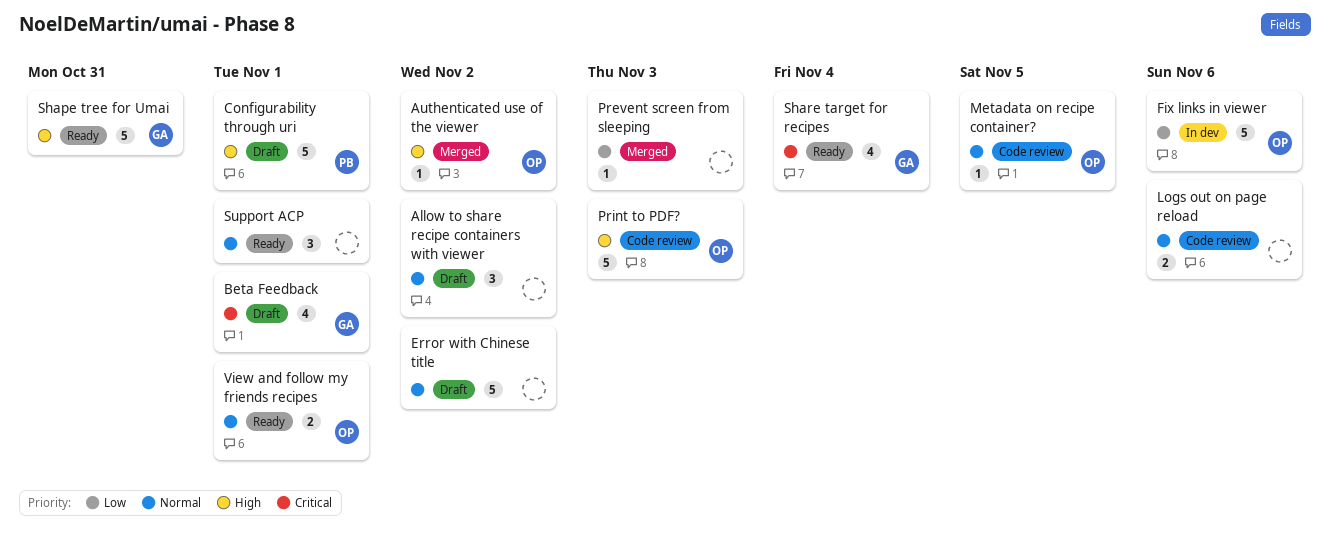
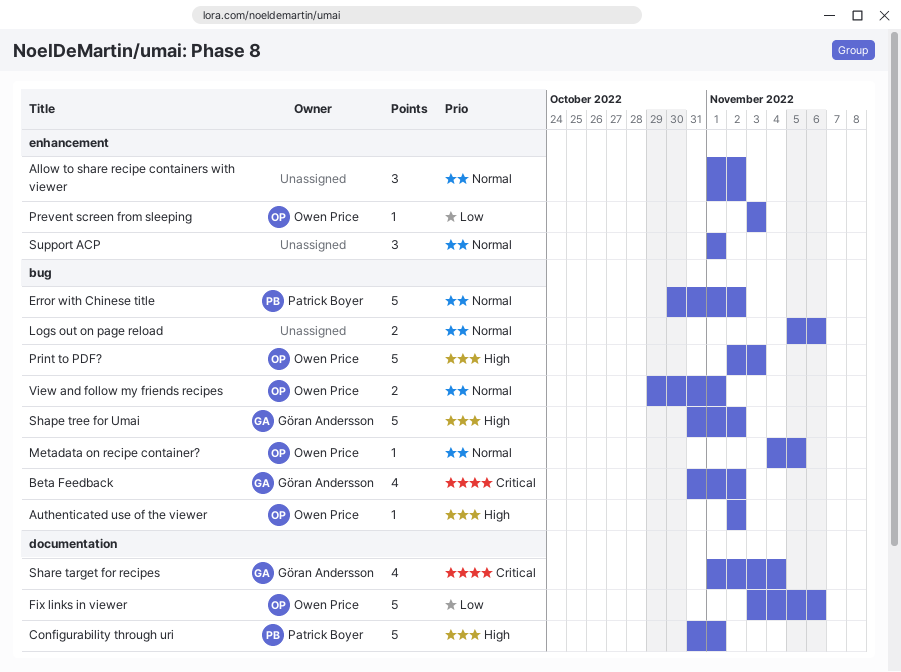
Beta Feedback, due: Nov 1 -> Nov 2
Error with Chinese title, owner: none -> Patrick Boyer
Prevent screen from sleeping, owner: none -> Owen Price
Shape tree for Umai, due: Oct 31 -> Nov 2

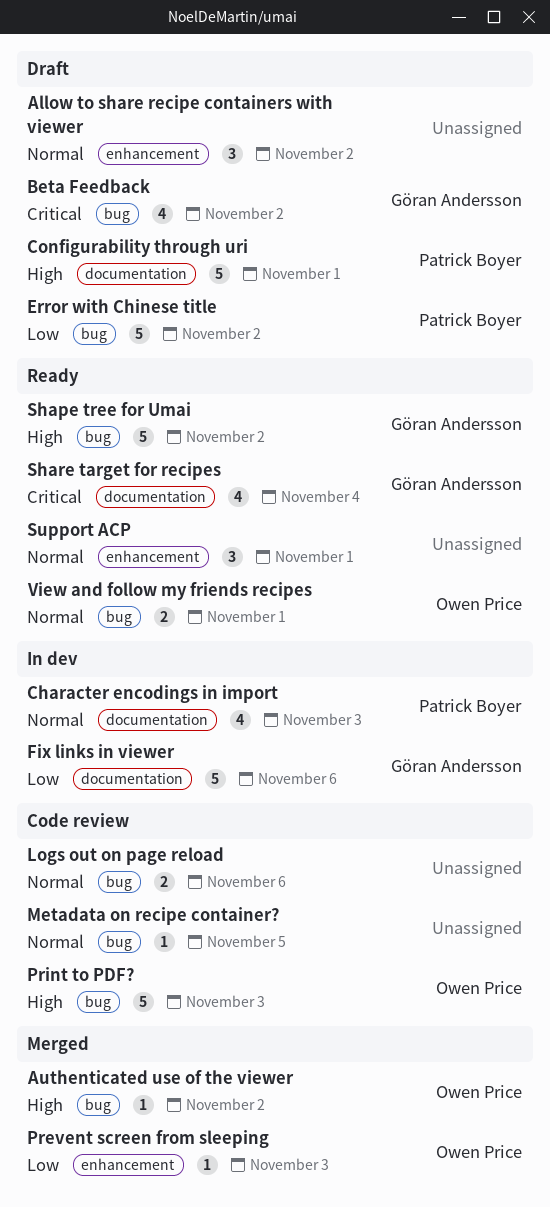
Character encodings in import: none -> present
Error with Chinese title, priority: Normal -> Low
Fix links in viewer, owner: Owen Price -> Göran Andersson
Metadata on recipe container?, owner: Owen Price -> none

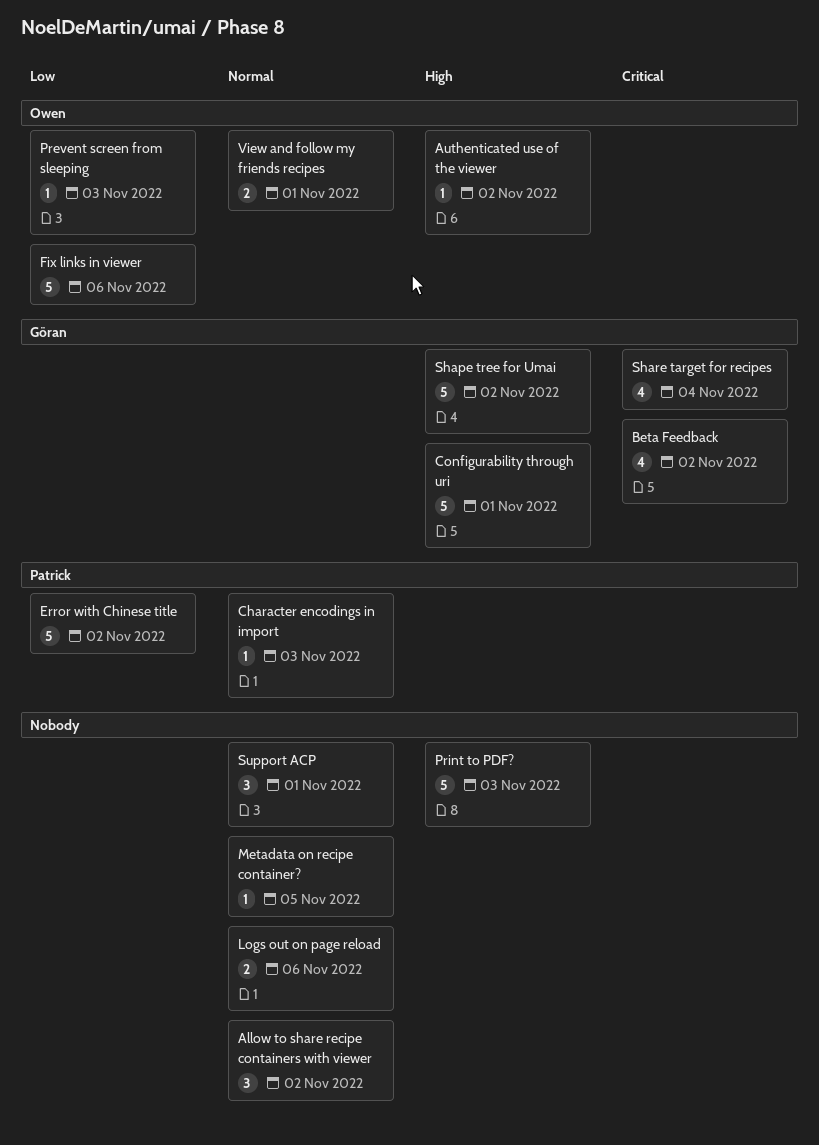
Character encodings in import, estimate: 4 -> 1
Configurability through uri, owner: Patrick Boyer -> Göran Andersson
Fix links in viewer, owner: Göran Andersson -> Owen Price
Print to PDF?, owner: Owen Price -> none

